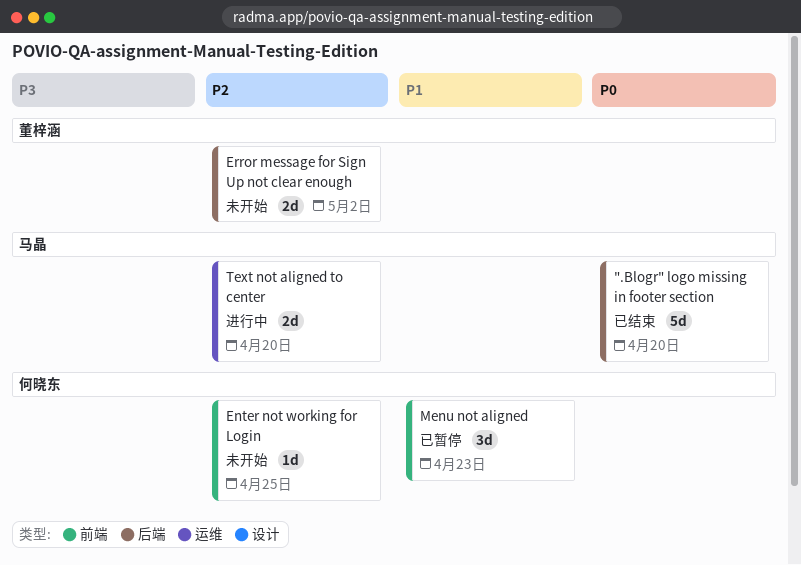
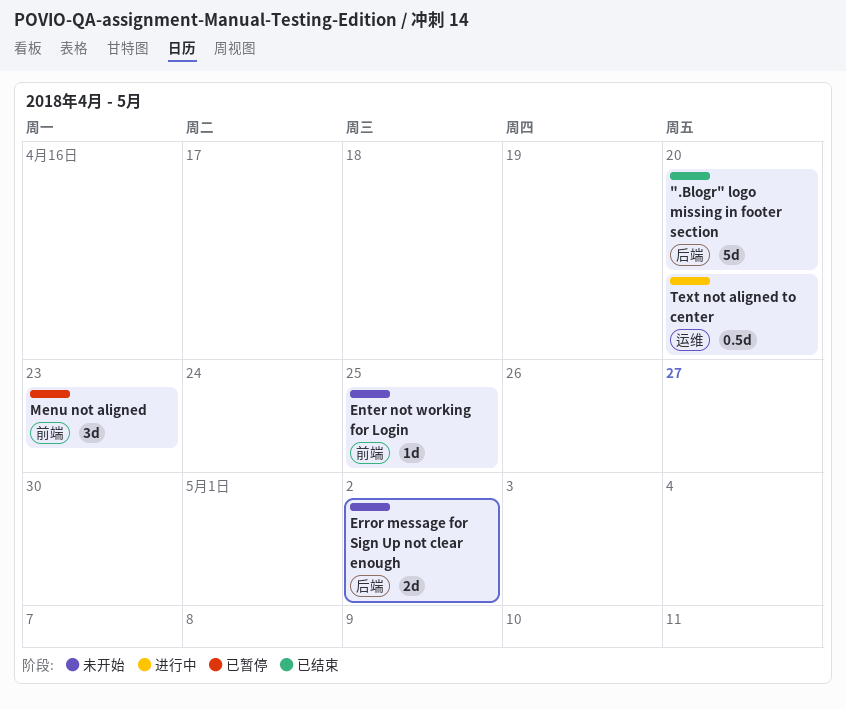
Text not aligned to center, estimate: 2d -> 0.5d

